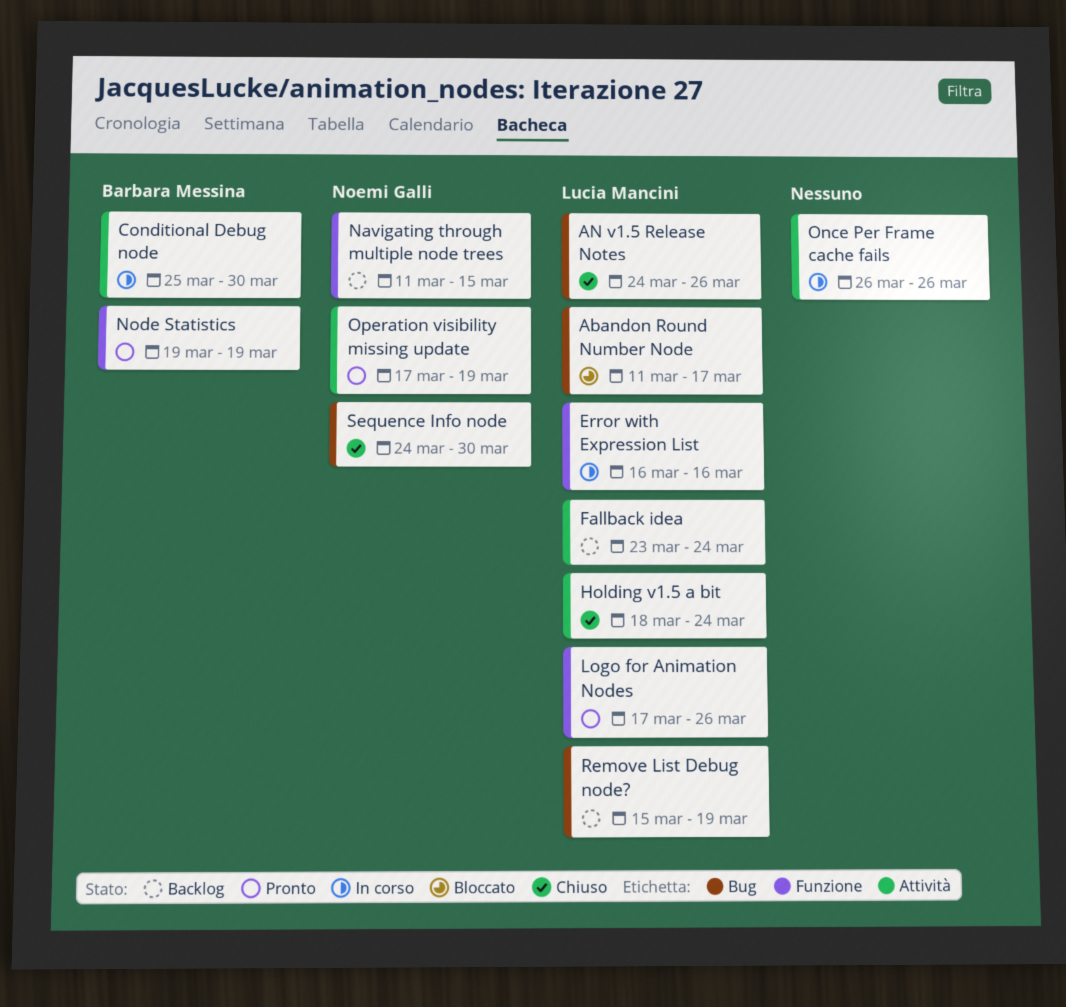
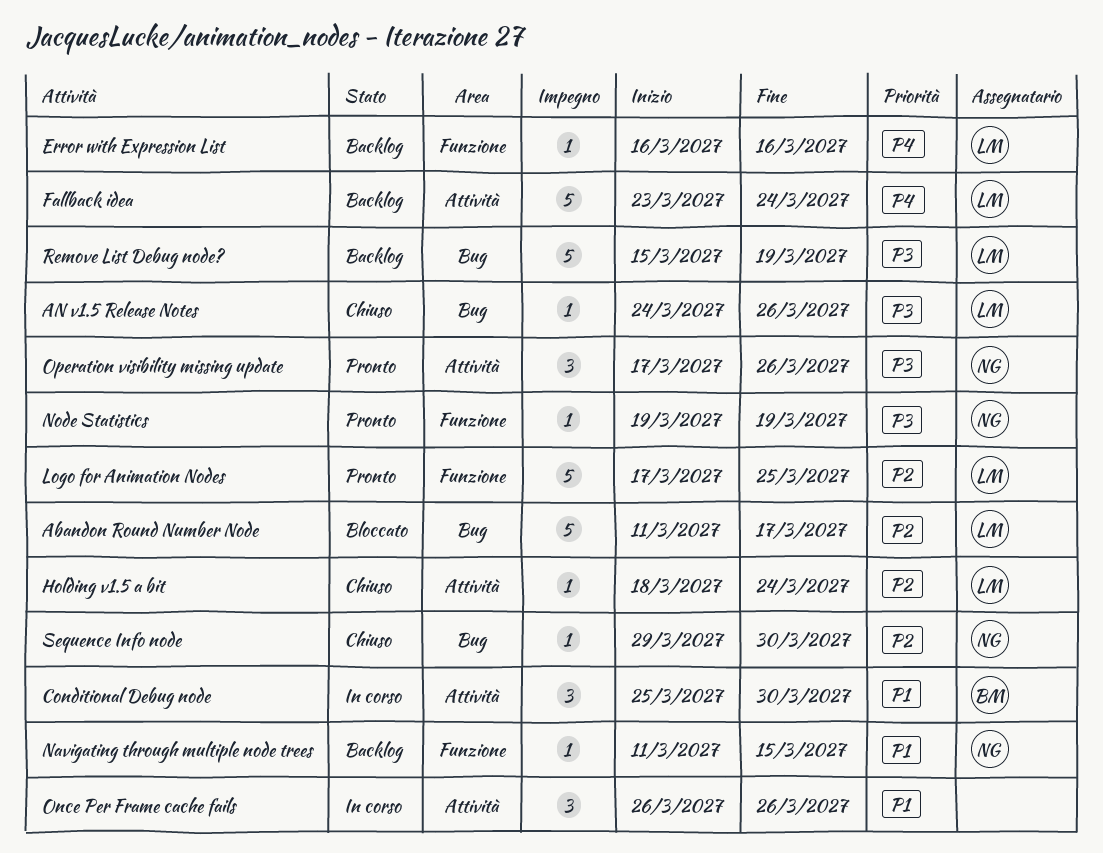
Error with Expression List, status: In corso -> Backlog
Logo for Animation Nodes, due: Mar 26 -> Mar 25
Node Statistics, owner: Barbara Messina -> Noemi Galli
Operation visibility missing update, due: Mar 19 -> Mar 26
Sequence Info node, start: Mar 24 -> Mar 29

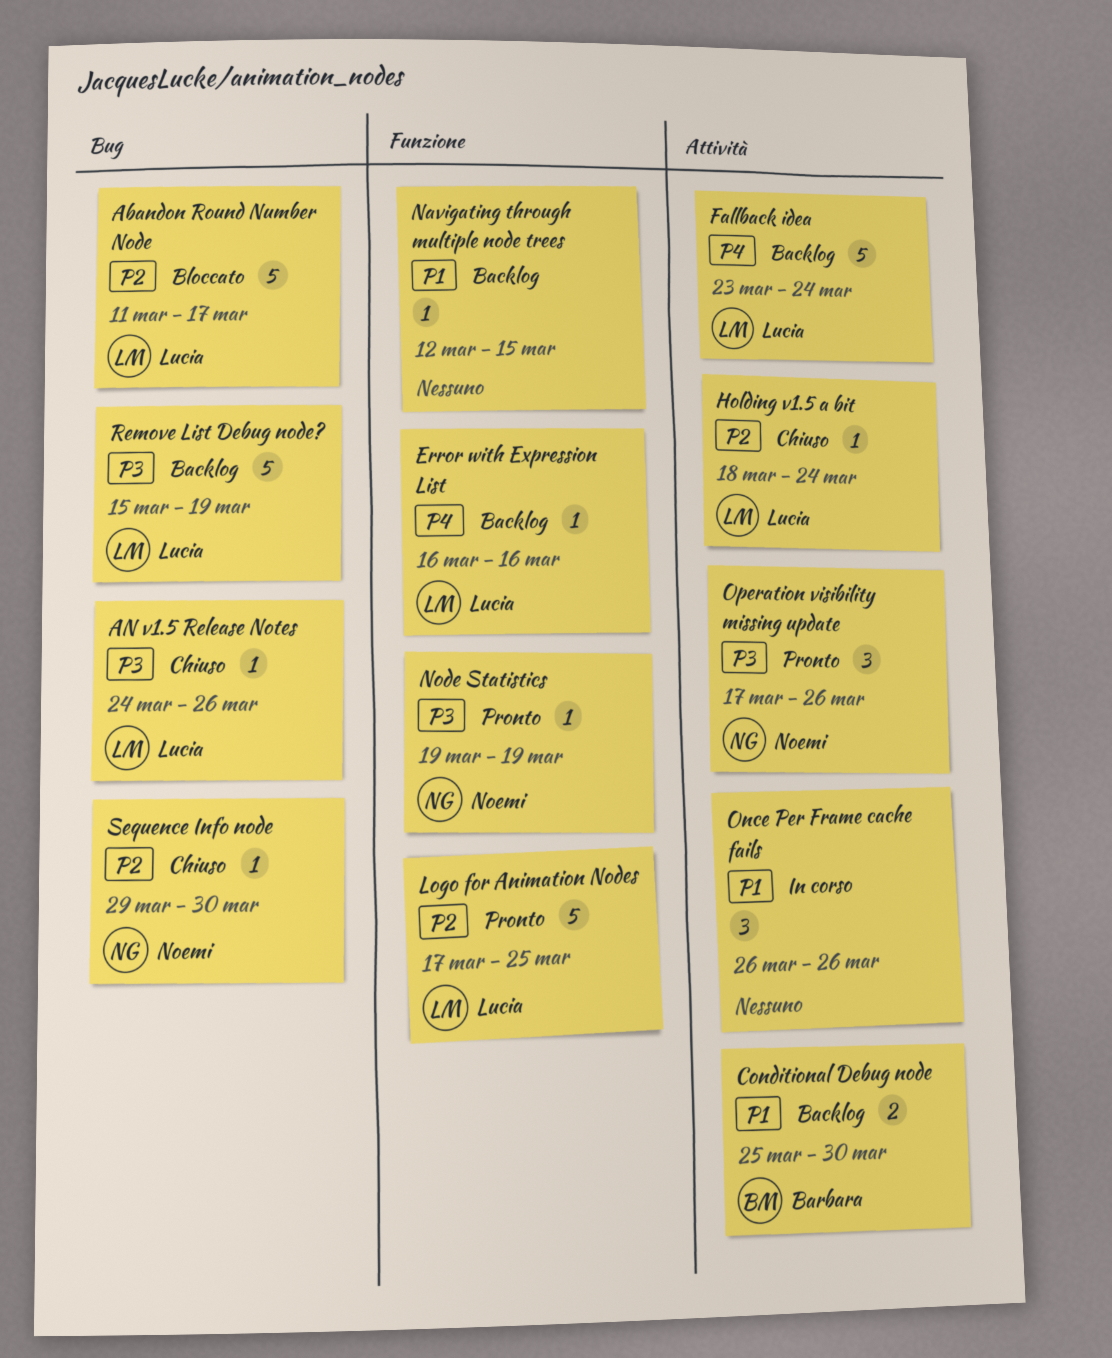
Conditional Debug node, status: In corso -> Backlog
Conditional Debug node, estimate: 3 -> 2
Navigating through multiple node trees, owner: Noemi -> none
Navigating through multiple node trees, start: Mar 11 -> Mar 12

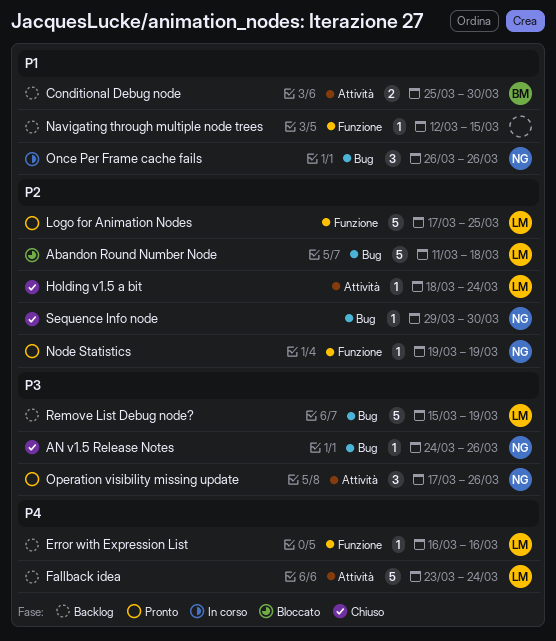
Abandon Round Number Node, due: Mar 17 -> Mar 18
AN v1.5 Release Notes, owner: Lucia -> Noemi
Node Statistics, priority: P3 -> P2
Once Per Frame cache fails, owner: none -> Noemi
Once Per Frame cache fails, label: Attività -> Bug

